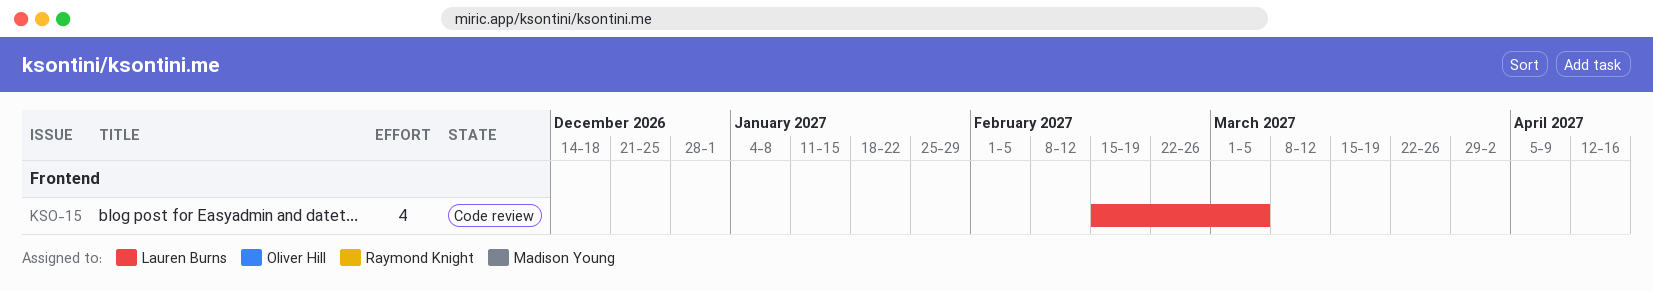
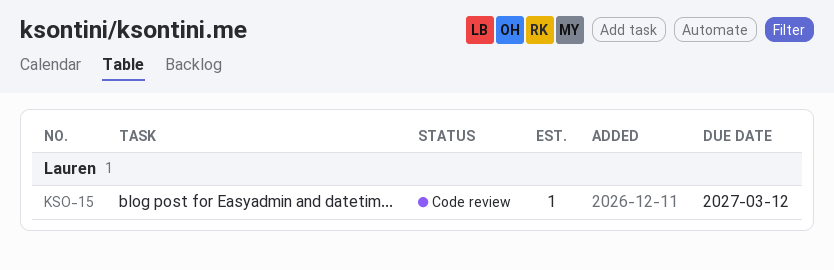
KSO-15, estimate: 4 -> 1
KSO-15, due: Mar 5 -> Mar 12

